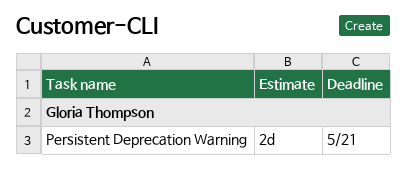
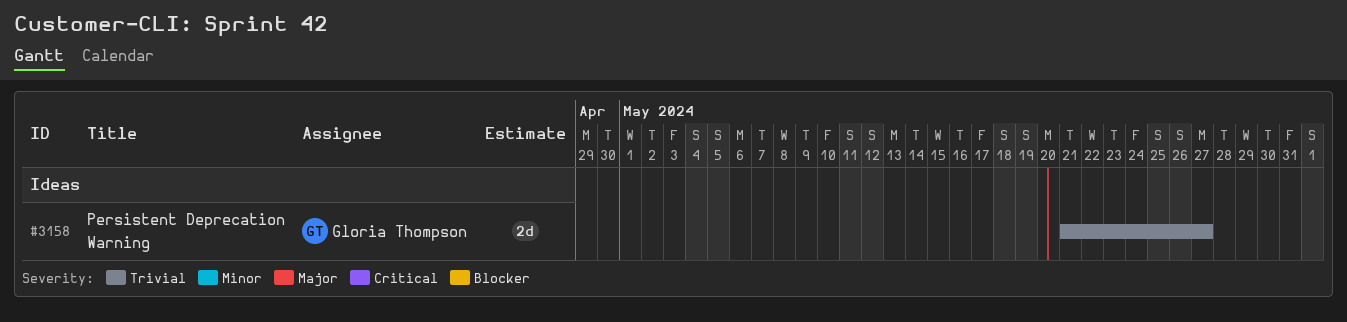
Persistent Deprecation Warning, due: May 21 -> May 27

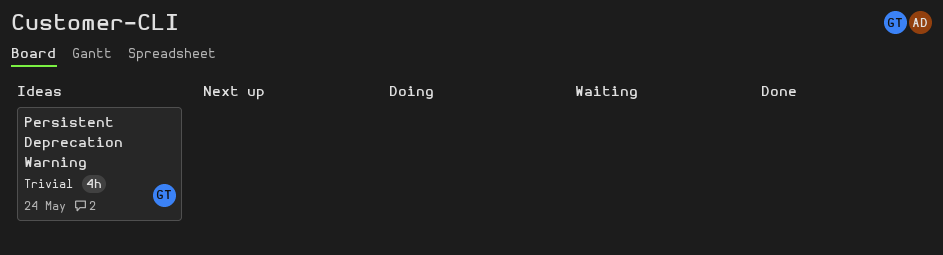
Persistent Deprecation Warning, estimate: 2d -> 4h
Persistent Deprecation Warning, due: May 27 -> May 24

